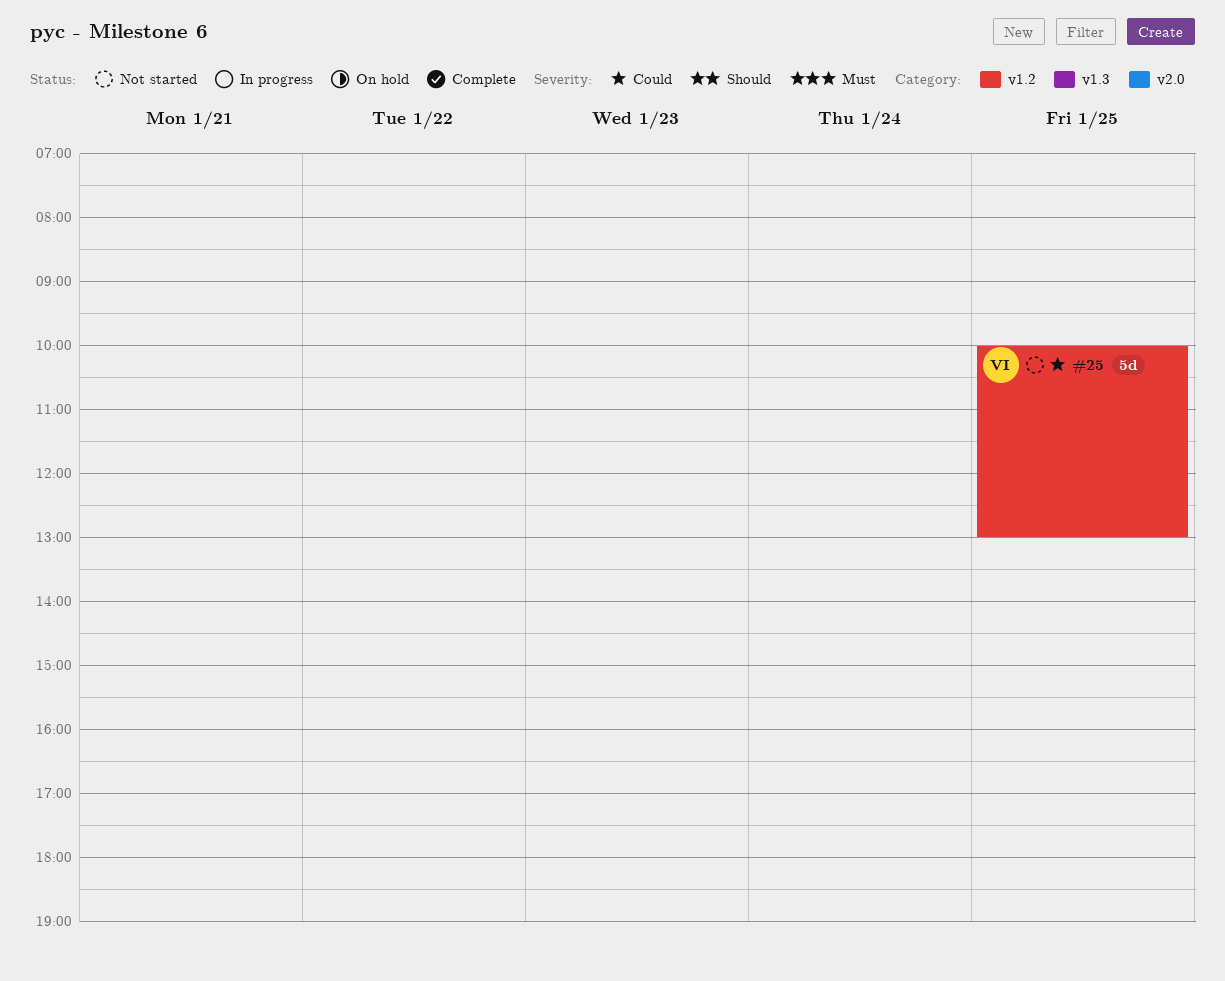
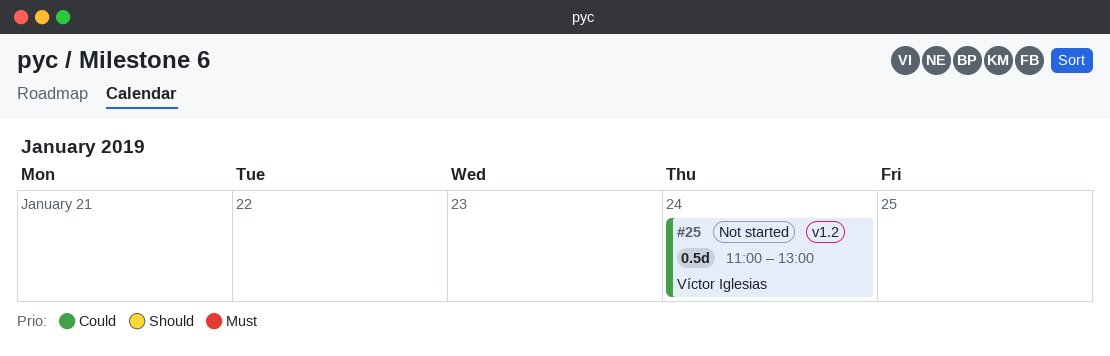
#25, estimate: 5d -> 0.5d
#25, day: Jan 25 -> Jan 24
#25, begins: 10:00 -> 11:00

